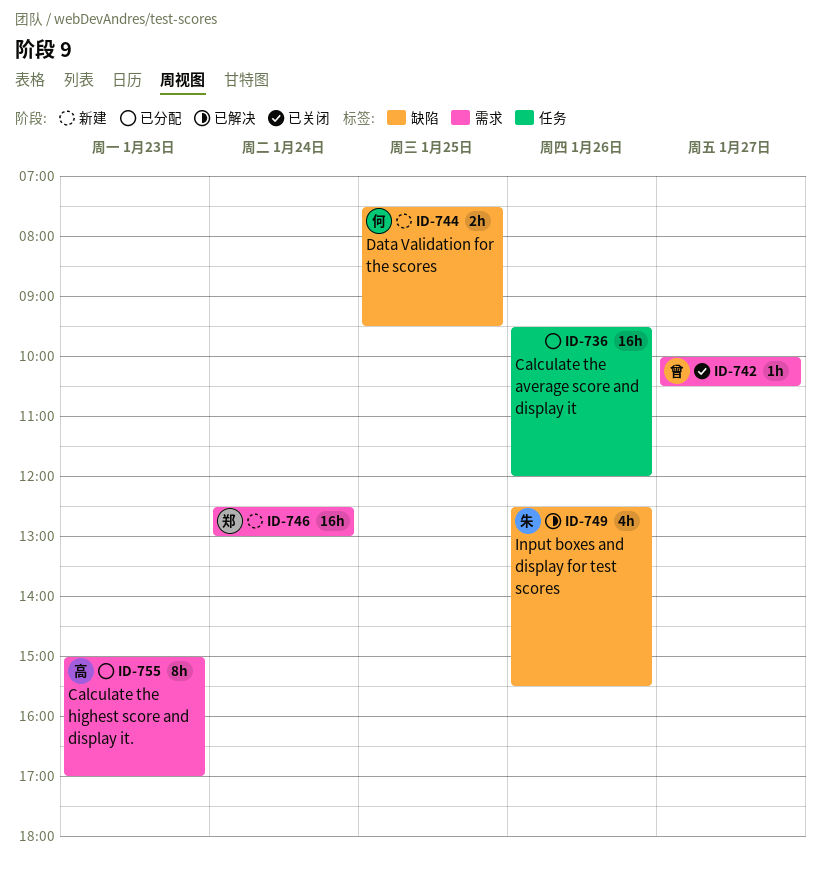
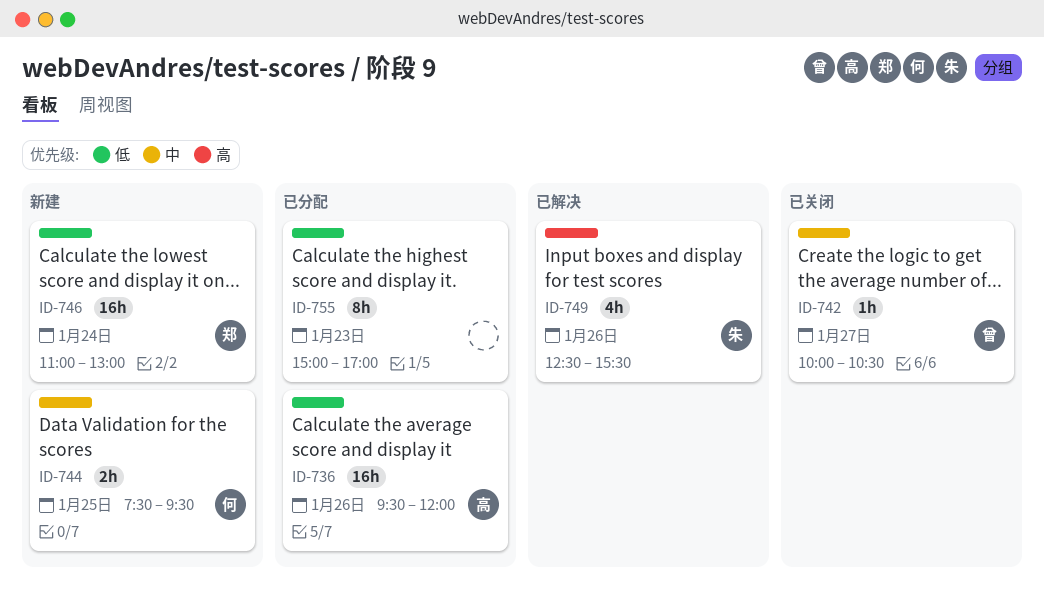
ID-736, owner: none -> 高
ID-746, begins: 12:30 -> 11:00
ID-755, owner: 高 -> none

